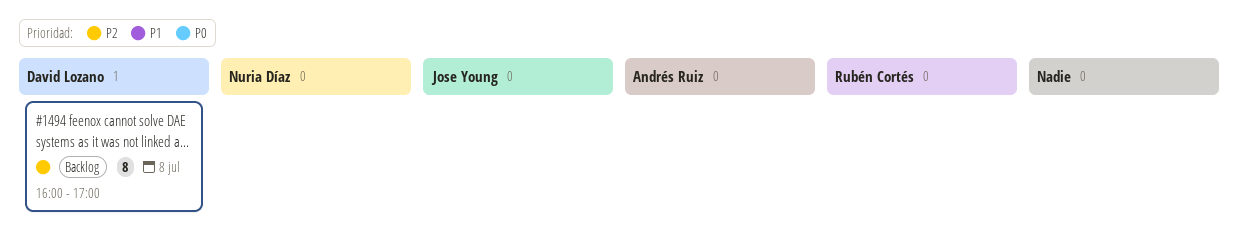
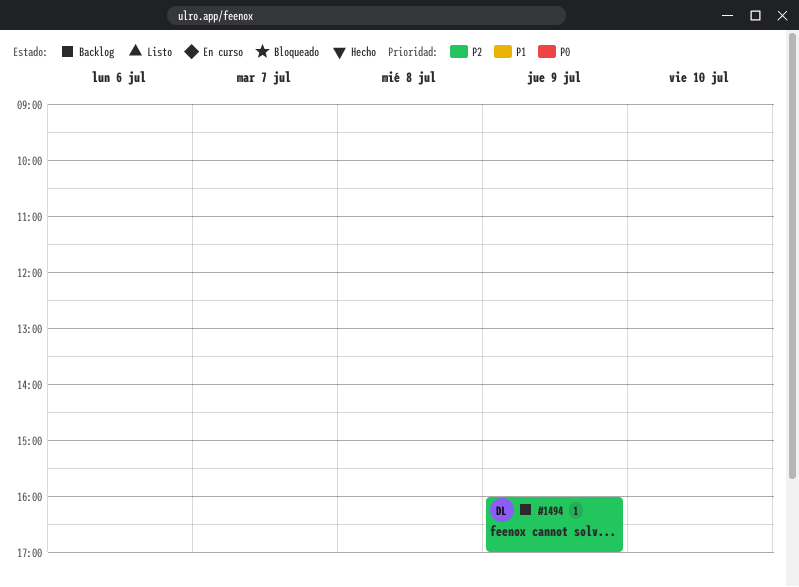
#1494, estimate: 8 -> 1
#1494, day: Jul 8 -> Jul 9

